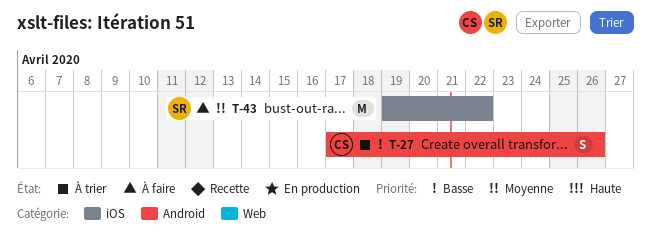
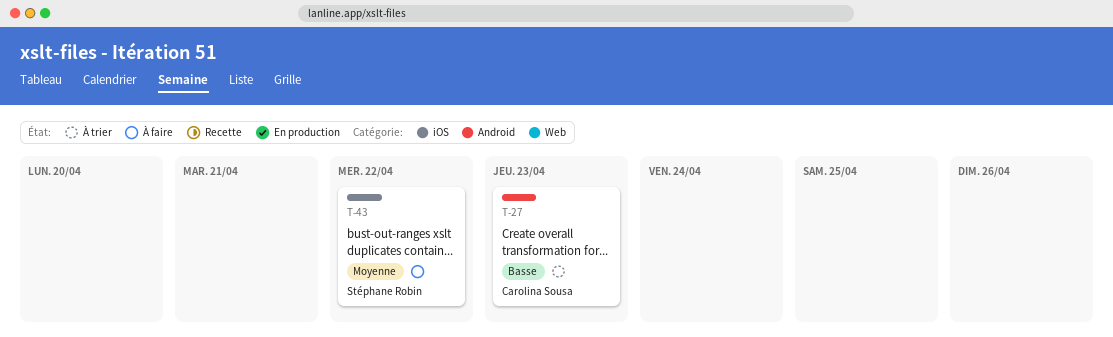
T-27, due: Apr 26 -> Apr 23

